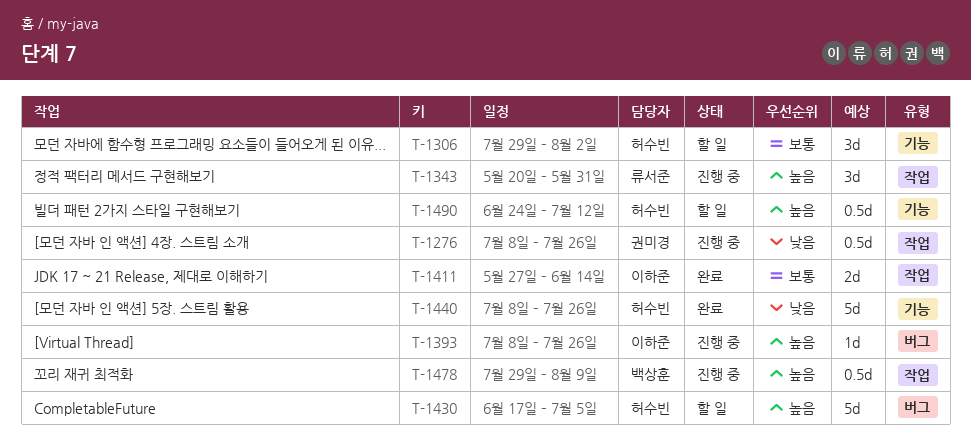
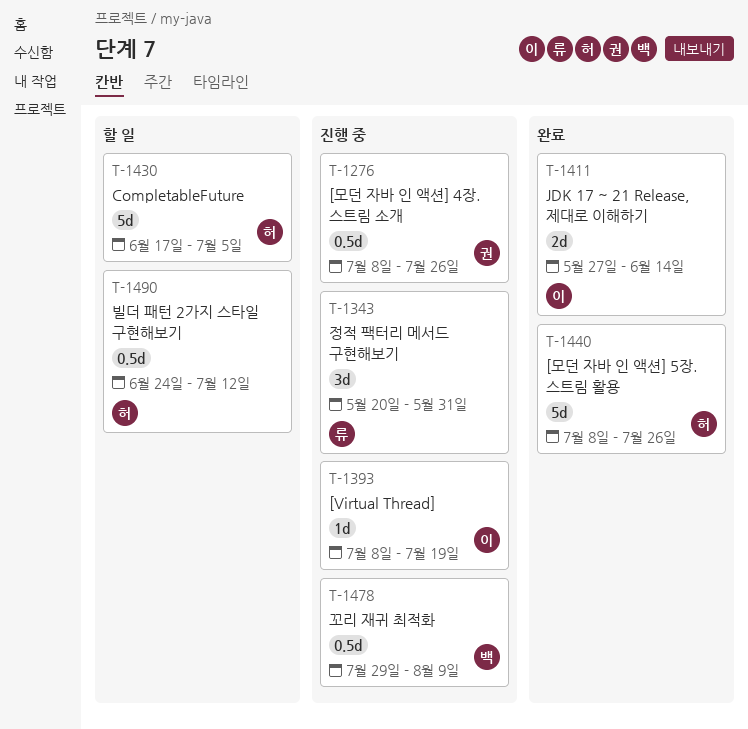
T-1306: present -> none
T-1393, due: Jul 26 -> Jul 19

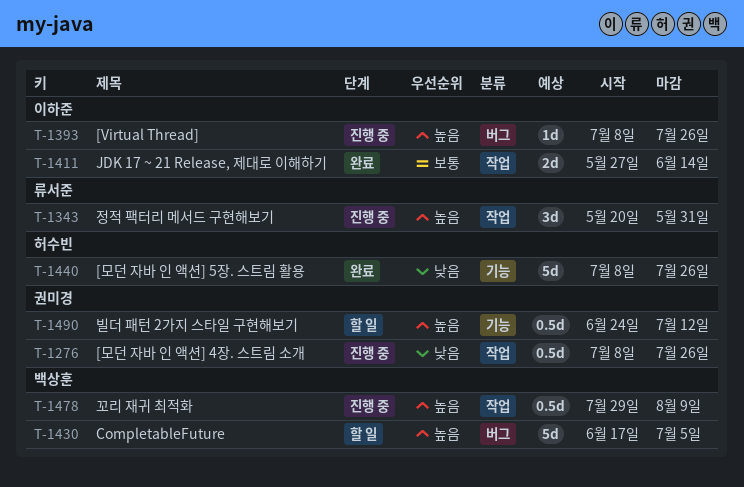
T-1393, due: Jul 19 -> Jul 26
T-1430, owner: 허수빈 -> 백상훈
T-1490, owner: 허수빈 -> 권미경

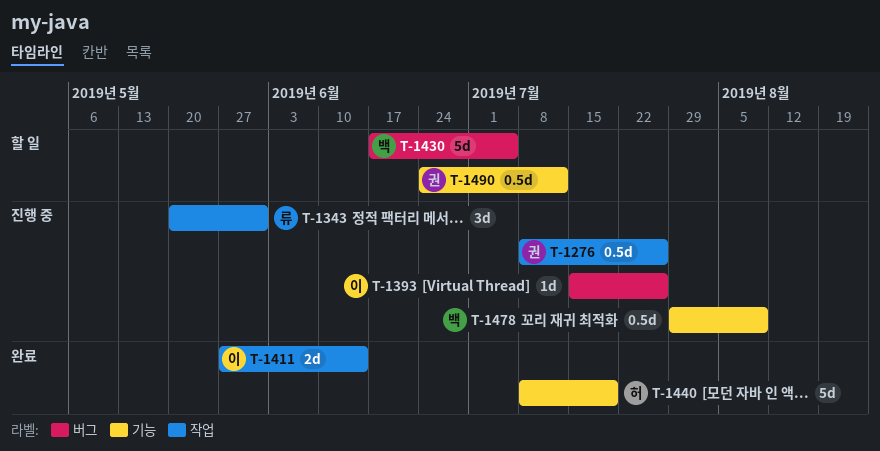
T-1393, start: Jul 8 -> Jul 15
T-1440, due: Jul 26 -> Jul 19
T-1478, label: 작업 -> 기능

